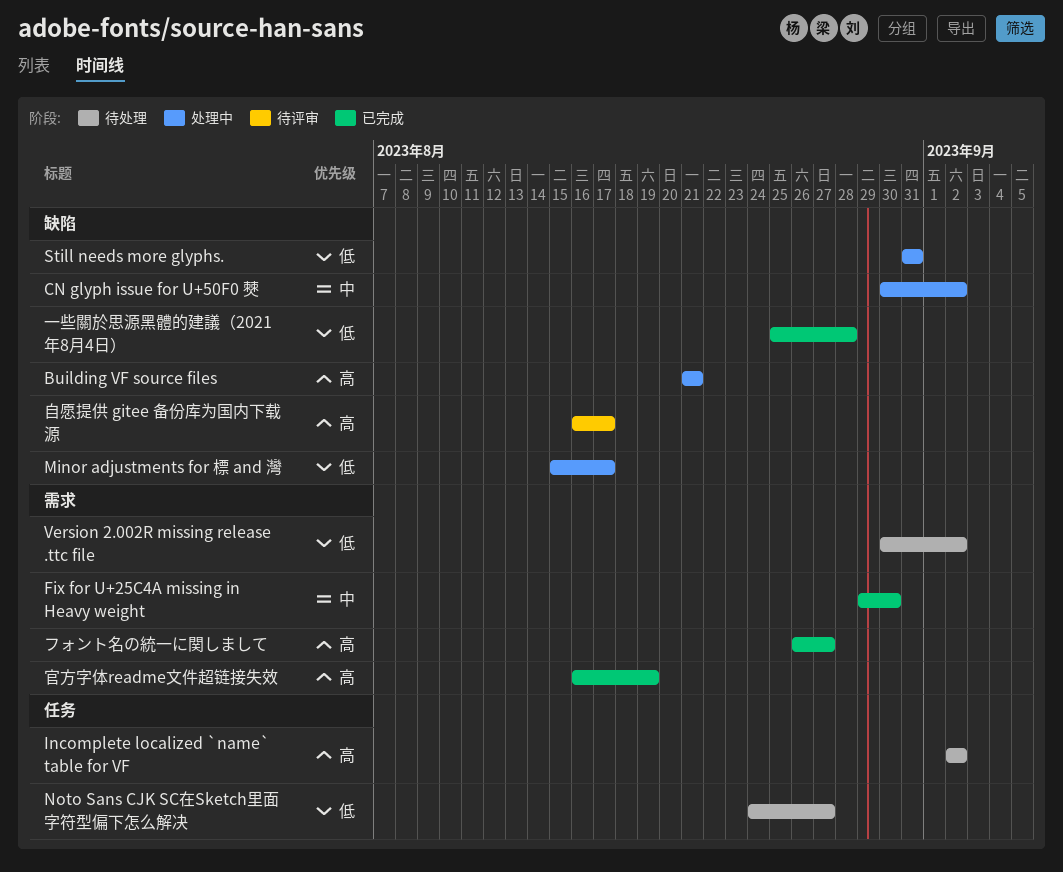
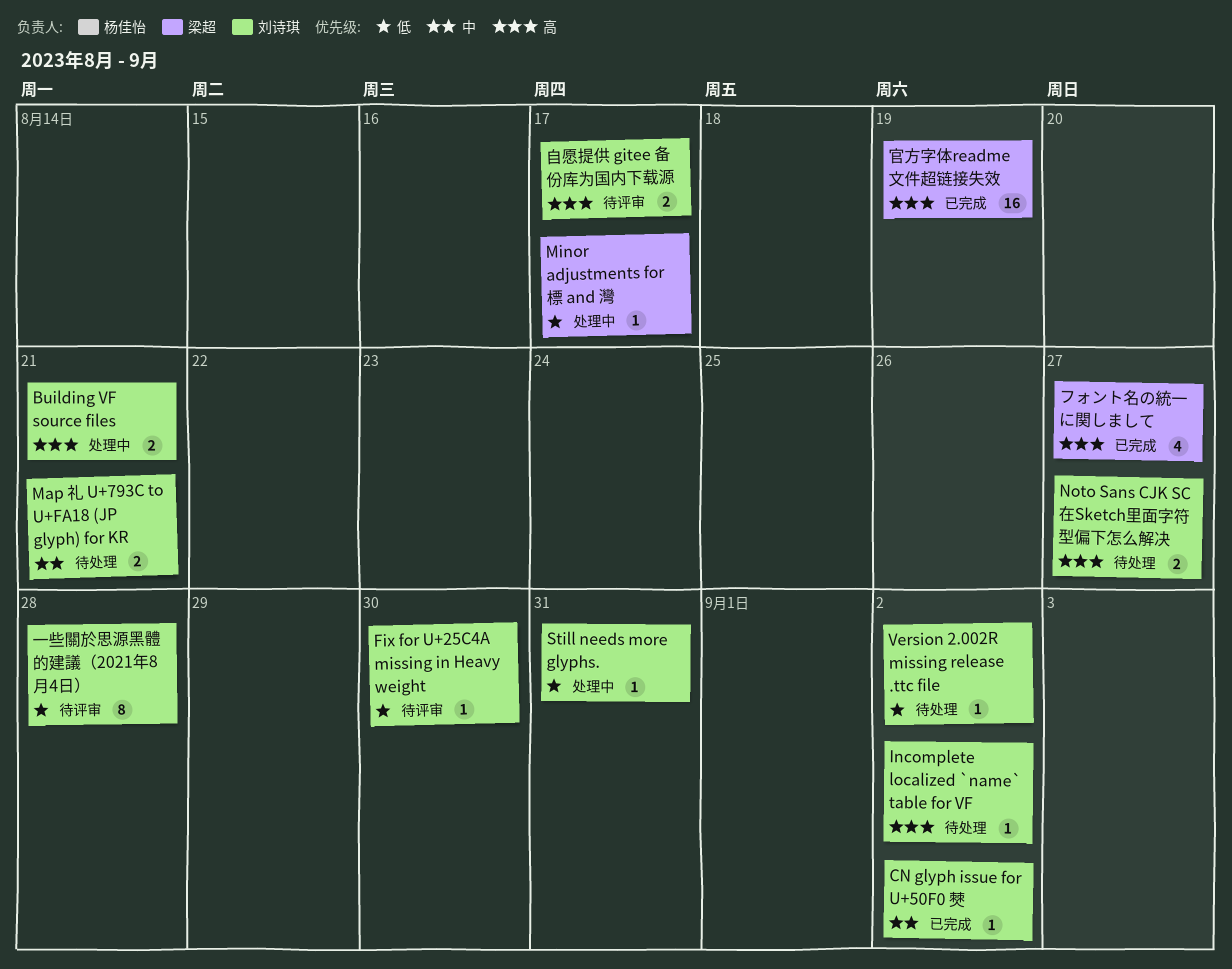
CN glyph issue for U+50F0 僰, status: 处理中 -> 已完成
Fix for U+25C4A missing in Heavy weight, status: 已完成 -> 待评审
Fix for U+25C4A missing in Heavy weight, priority: 中 -> 低
Map 礼 U+793C to U+FA18 (JP glyph) for KR: none -> present
Noto Sans CJK SC在Sketch里面字符型偏下怎么解决, priority: 低 -> 高
一些關於思源黑體的建議（2021年8月4日）, status: 已完成 -> 待评审

